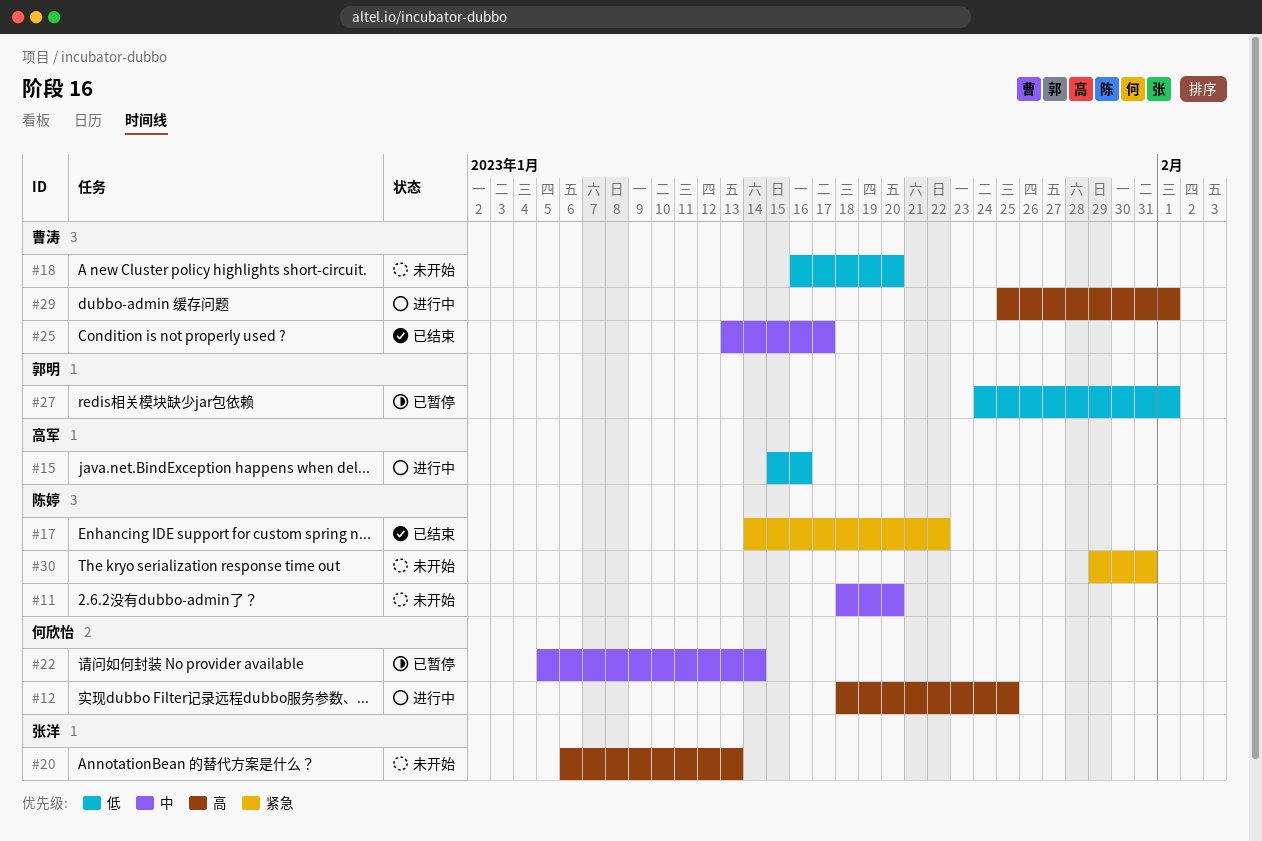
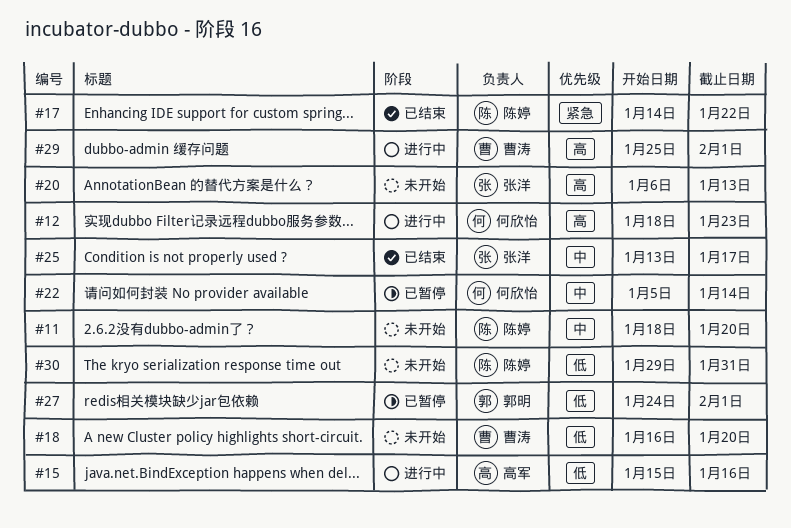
#12, due: Jan 25 -> Jan 23
#25, owner: 曹涛 -> 张洋
#30, priority: 紧急 -> 低

